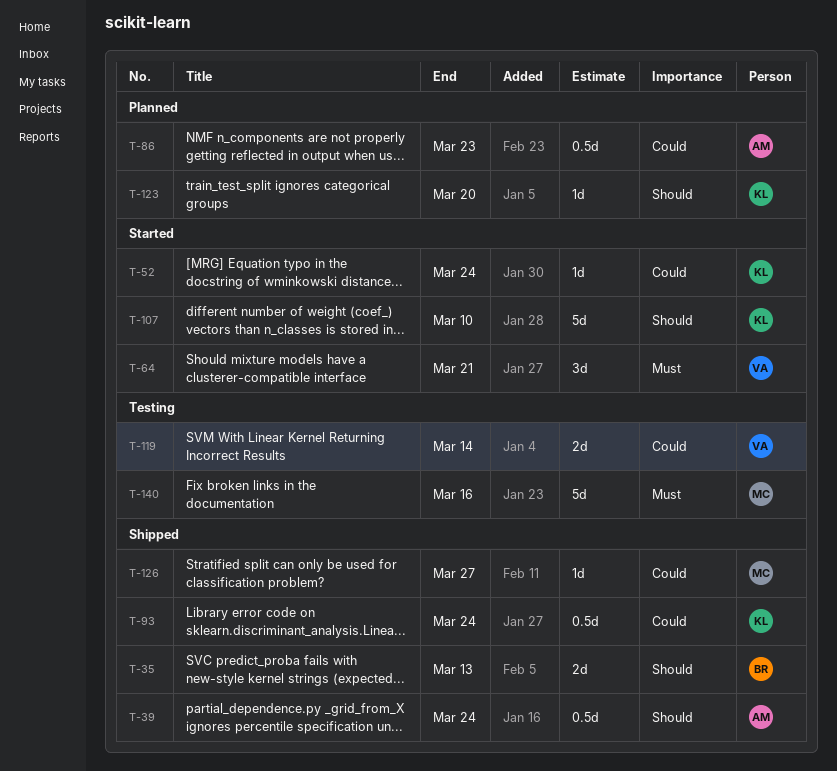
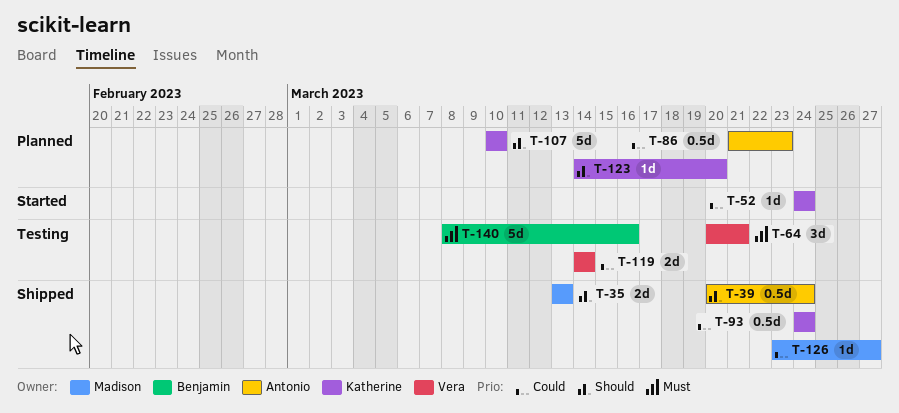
T-35, owner: Benjamin -> Madison
T-64, status: Started -> Testing
T-107, status: Started -> Planned
T-140, owner: Madison -> Benjamin

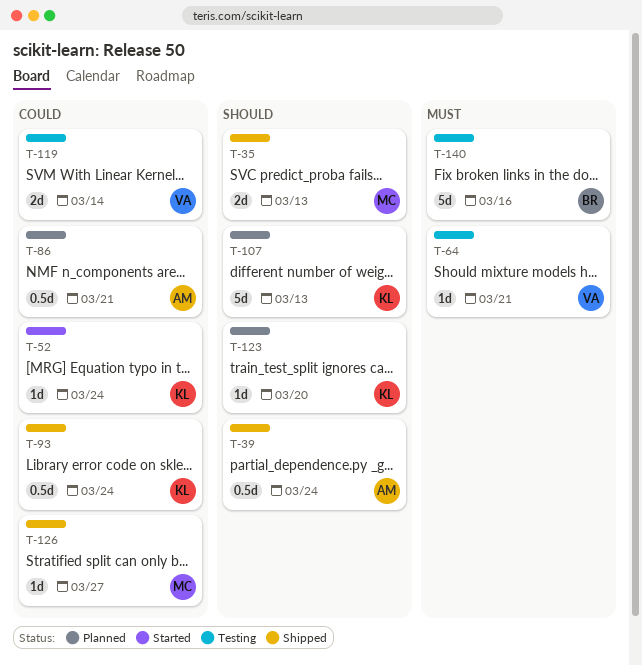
T-64, estimate: 3d -> 1d
T-86, due: Mar 23 -> Mar 21
T-107, due: Mar 10 -> Mar 13

